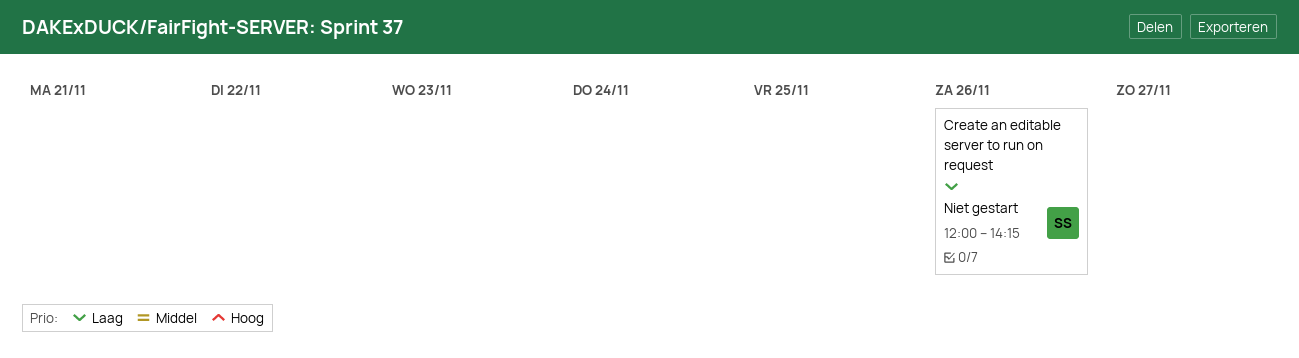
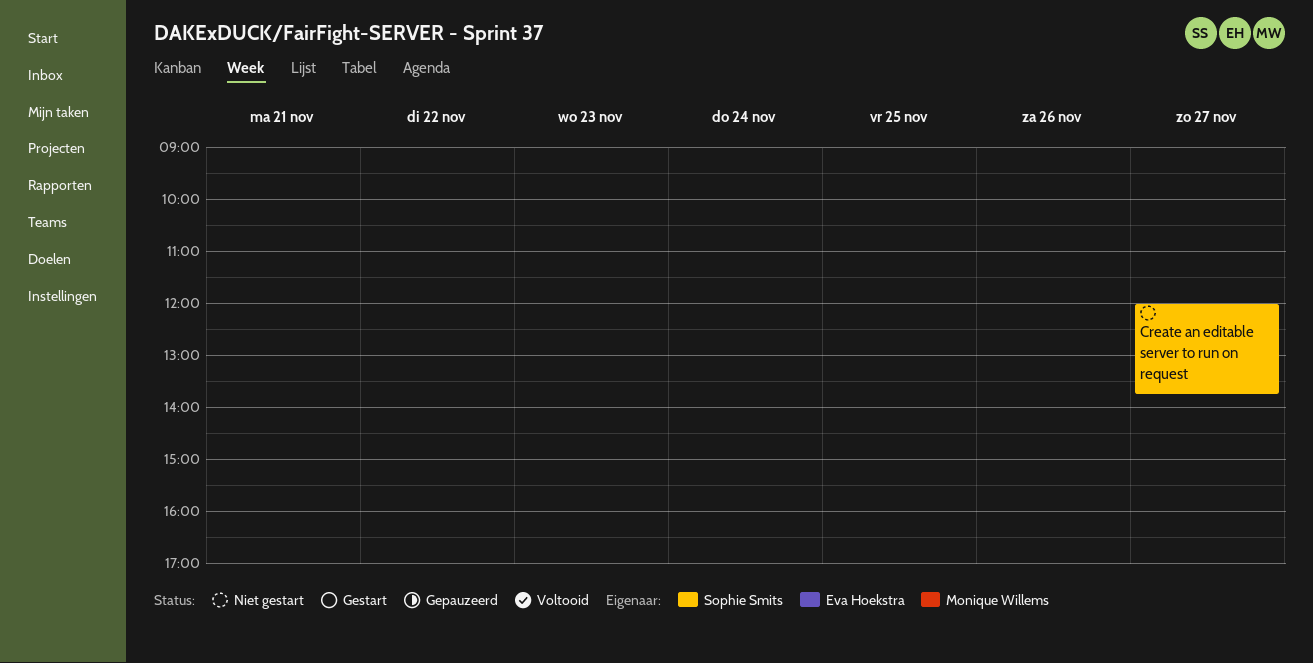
Create an editable server to run on request, day: Nov 26 -> Nov 27
Create an editable server to run on request, ends: 14:15 -> 13:45

